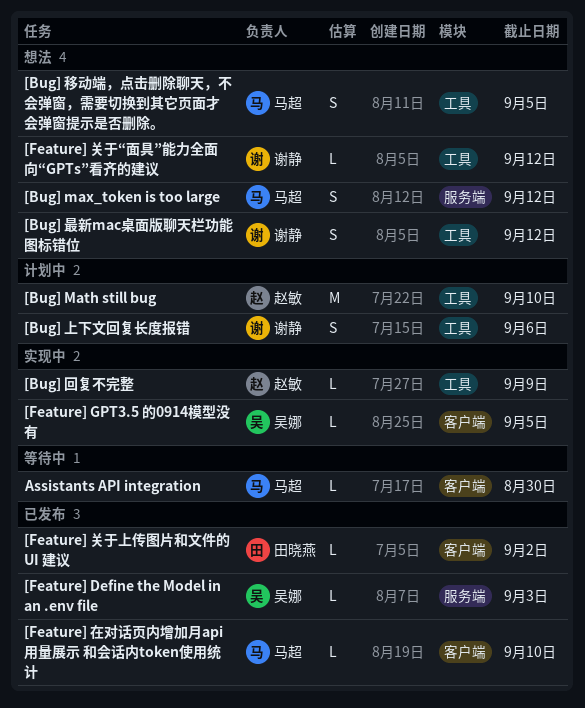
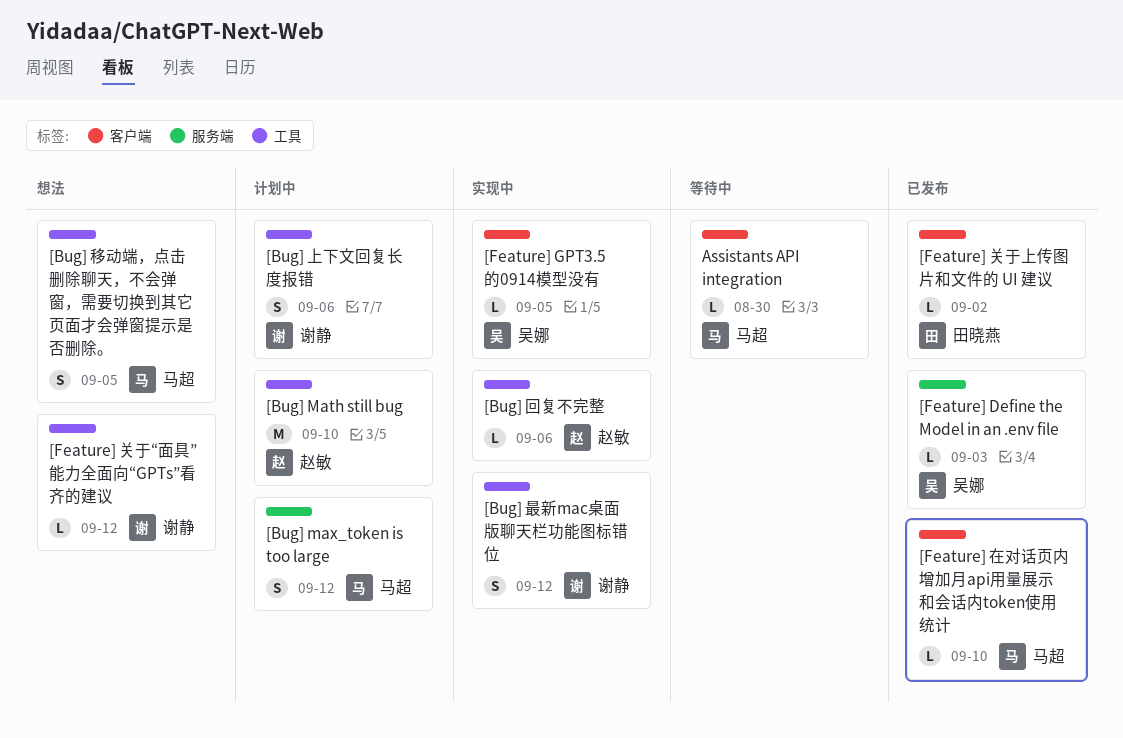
[Bug] max_token is too large, status: 想法 -> 计划中
[Bug] 回复不完整, due: Sep 9 -> Sep 6
[Bug] 最新mac桌面版聊天栏功能图标错位, status: 想法 -> 实现中

